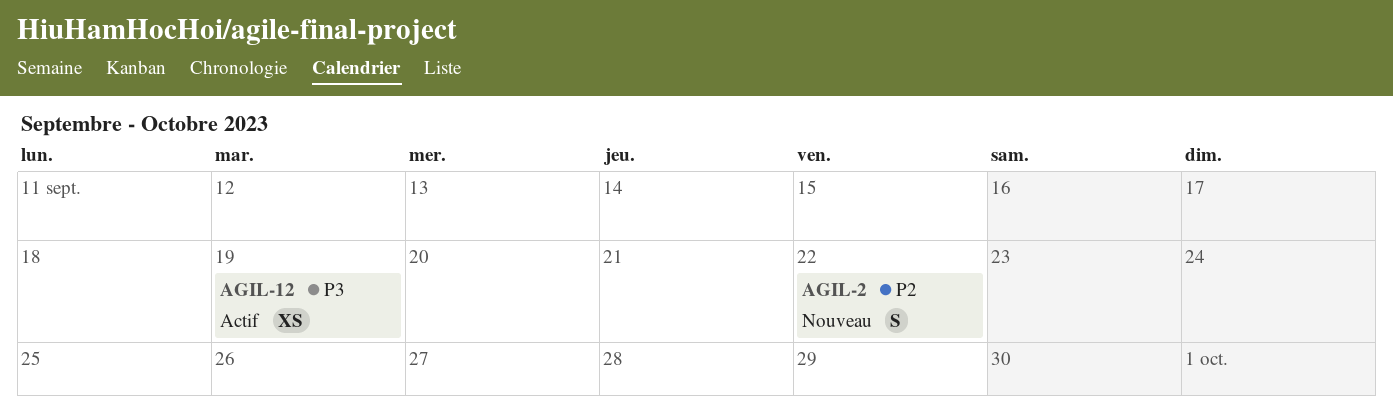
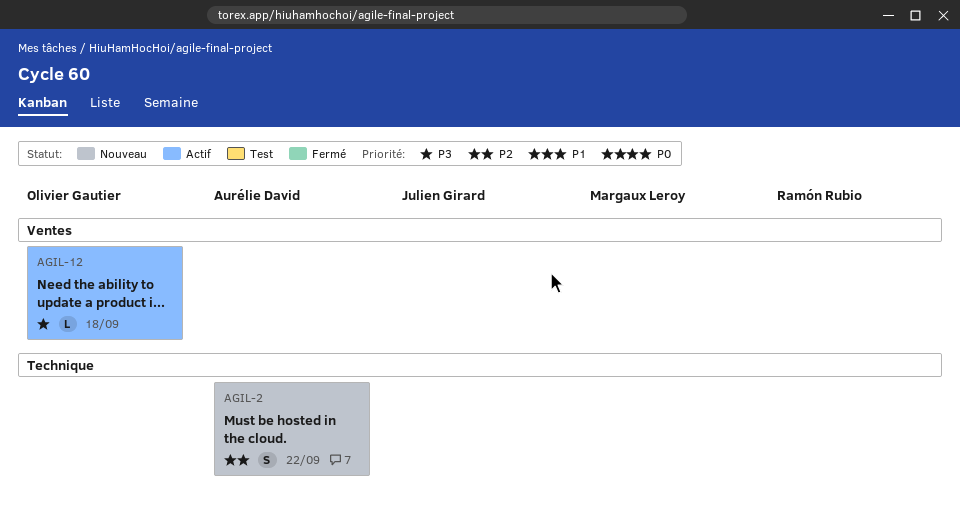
AGIL-12, estimate: XS -> L
AGIL-12, due: Sep 19 -> Sep 18

